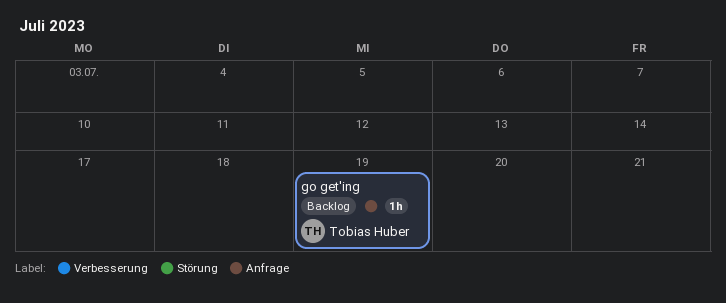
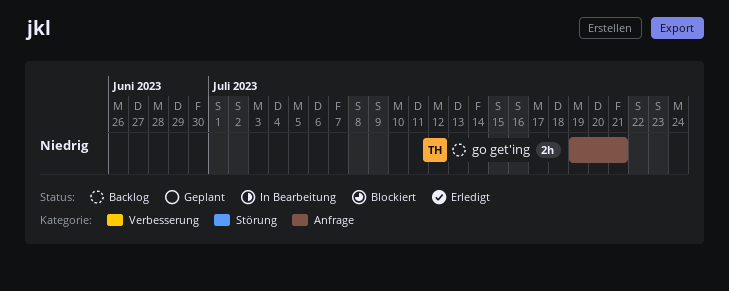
go get'ing, estimate: 1h -> 2h
go get'ing, due: Jul 19 -> Jul 21

